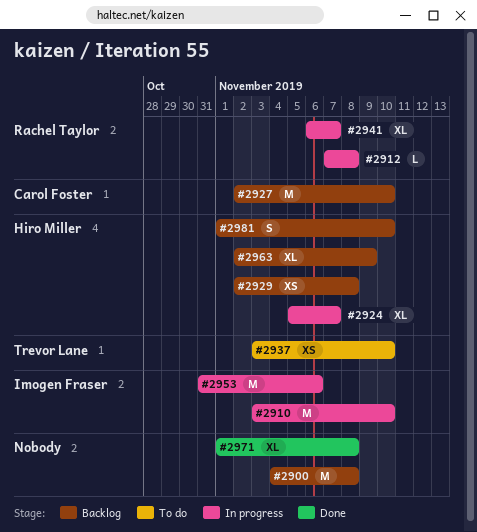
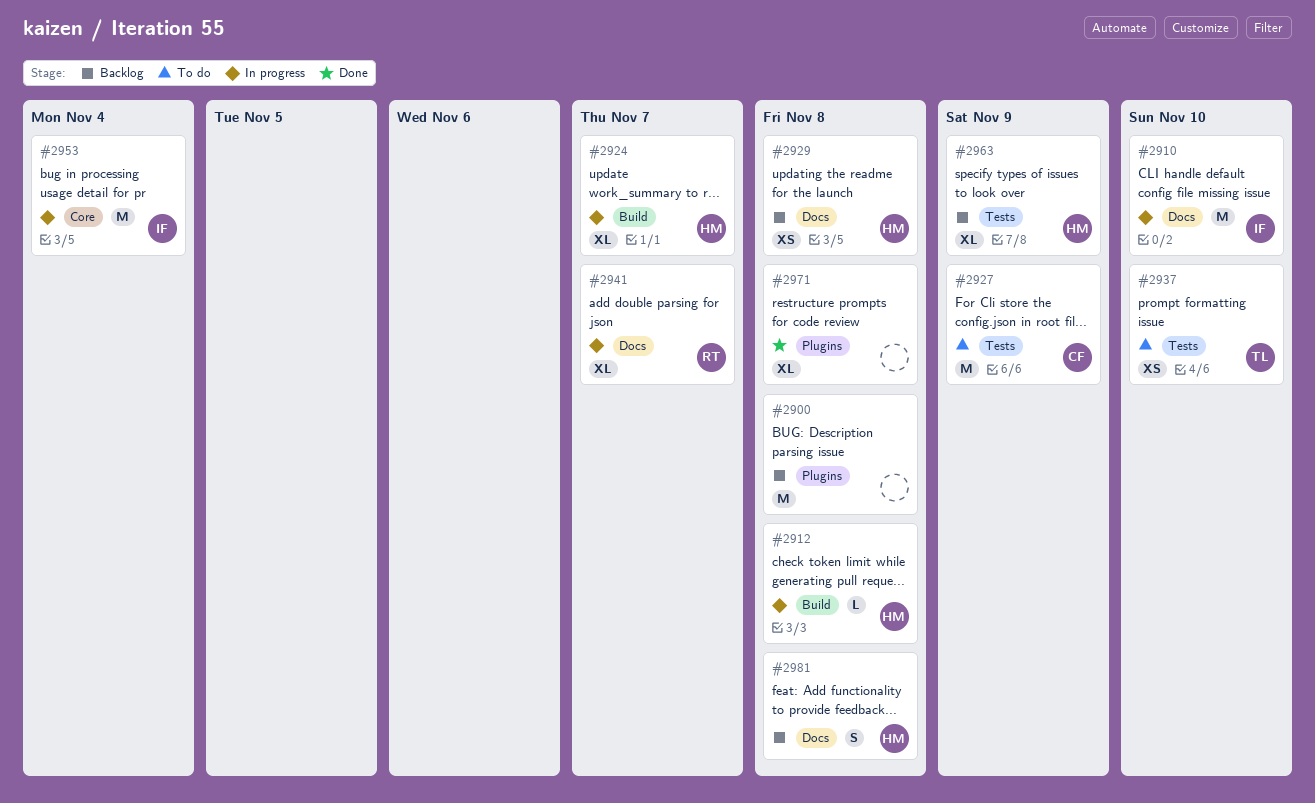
#2912, owner: Rachel Taylor -> Hiro Miller
#2927, status: Backlog -> To do
#2927, due: Nov 10 -> Nov 9
#2953, due: Nov 6 -> Nov 4
#2981, due: Nov 10 -> Nov 8

